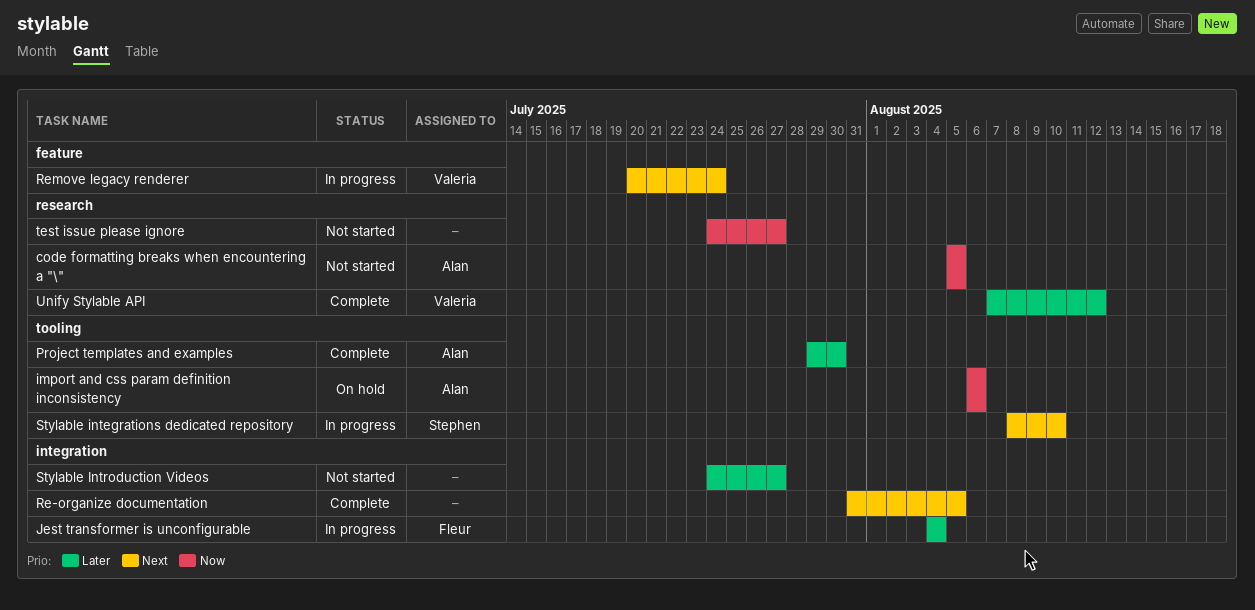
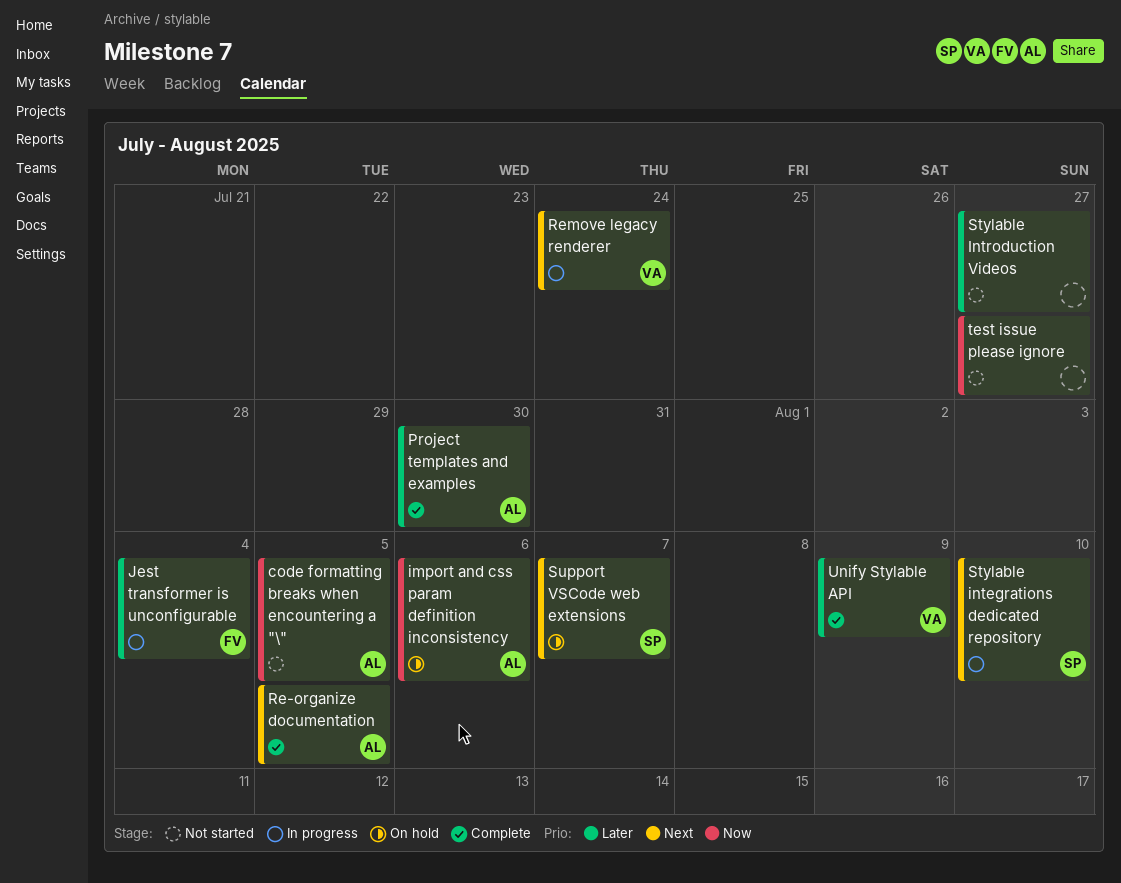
Re-organize documentation, owner: none -> Alan
Support VSCode web extensions: none -> present
Unify Stylable API, due: Aug 12 -> Aug 9

